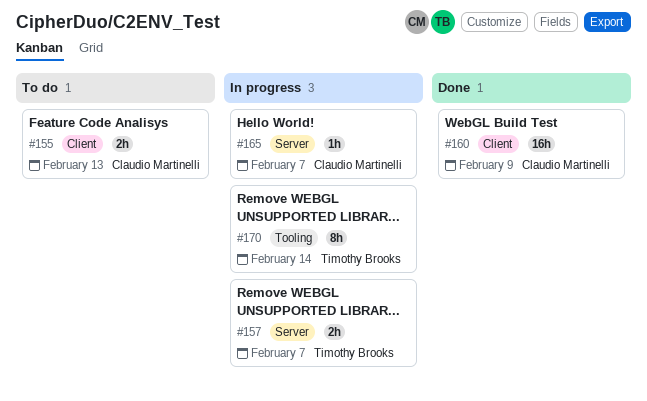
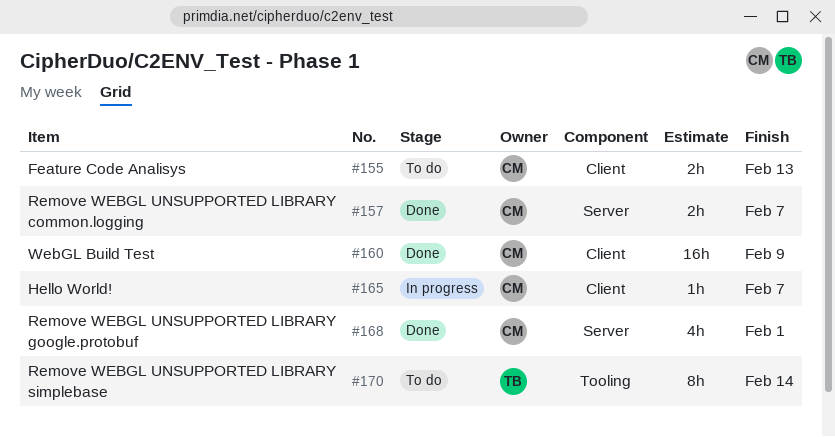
#157, status: In progress -> Done
#157, owner: Timothy Brooks -> Claudio Martinelli
#165, label: Server -> Client
#168: none -> present
#170, status: In progress -> To do

